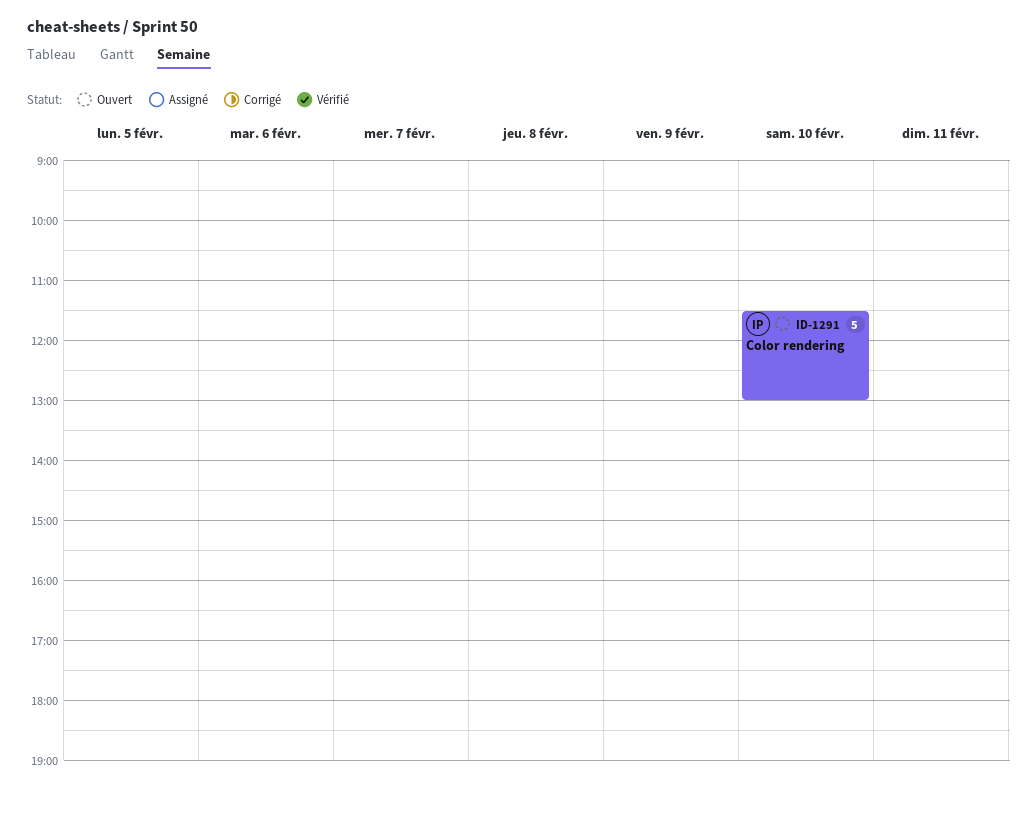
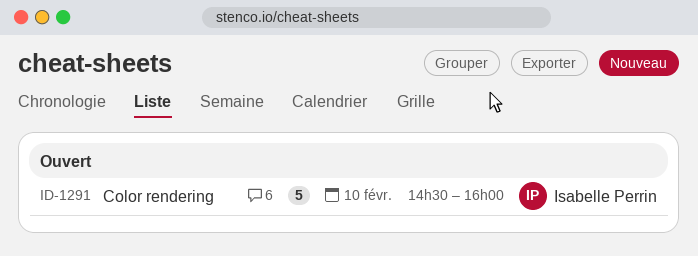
ID-1291, begins: 11:30 -> 14:30
ID-1291, ends: 13:00 -> 16:00

